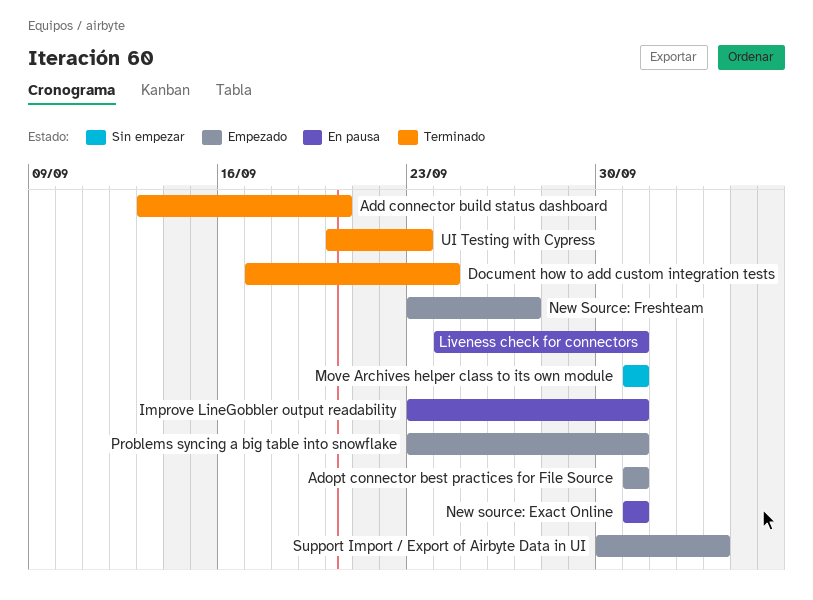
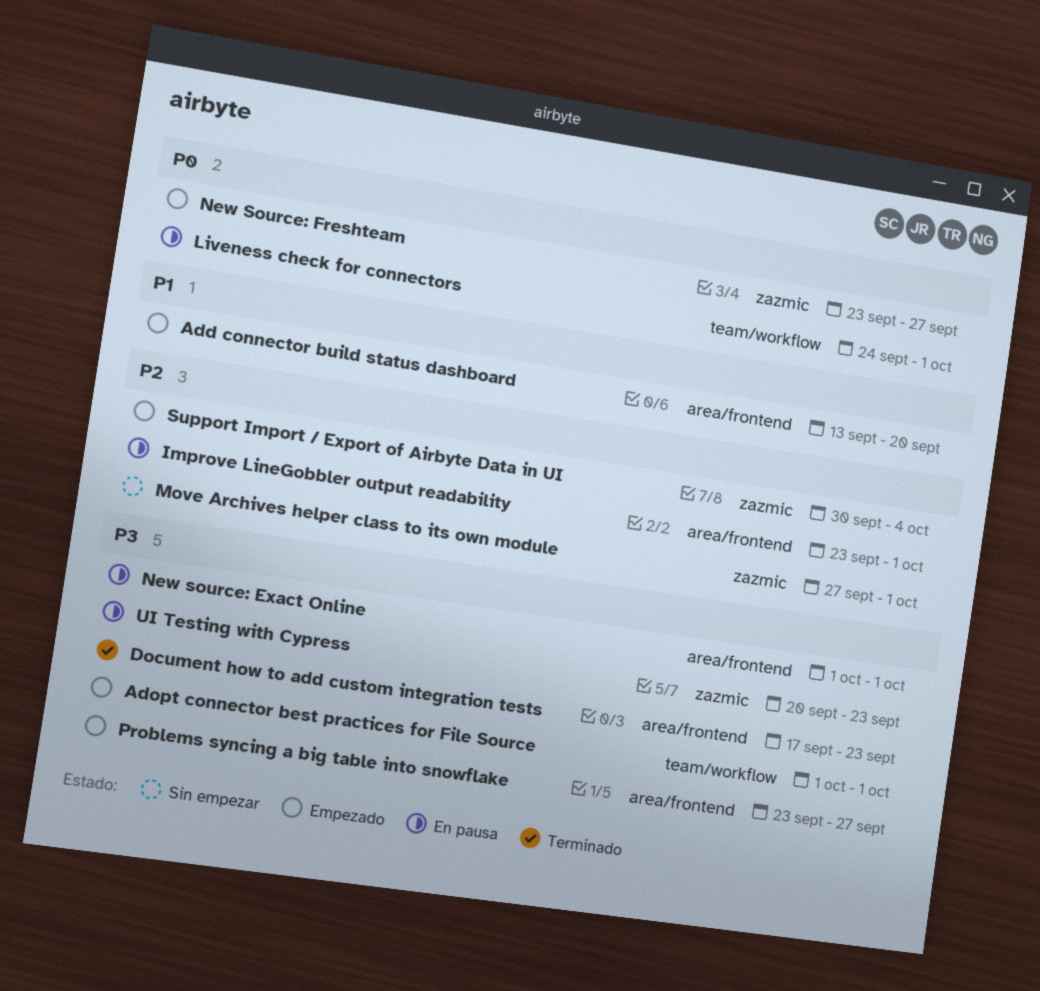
Add connector build status dashboard, status: Terminado -> Empezado
Document how to add custom integration tests, due: Sep 24 -> Sep 23
Move Archives helper class to its own module, start: Oct 1 -> Sep 27
Problems syncing a big table into snowflake, due: Oct 1 -> Sep 27
UI Testing with Cypress, status: Terminado -> En pausa

